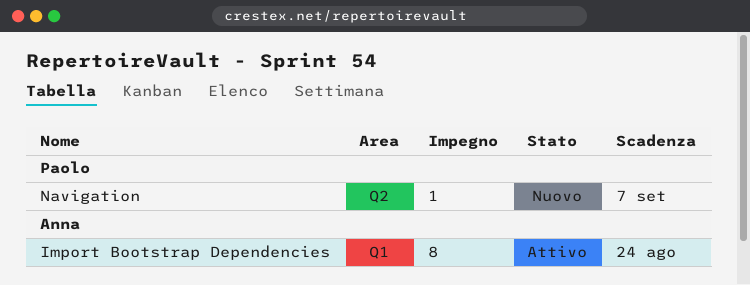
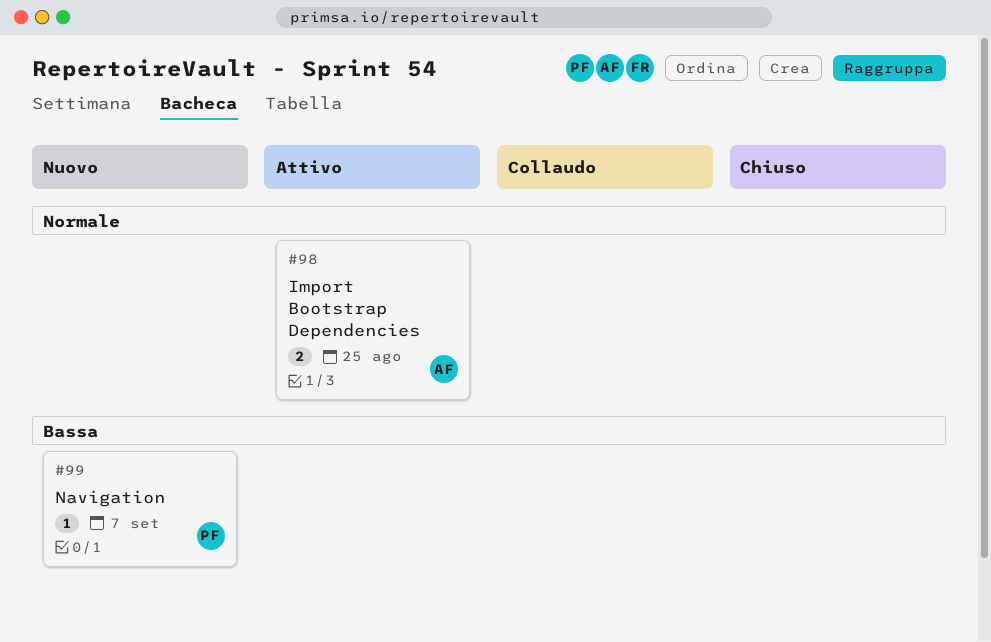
Import Bootstrap Dependencies, estimate: 8 -> 2
Import Bootstrap Dependencies, due: Aug 24 -> Aug 25

